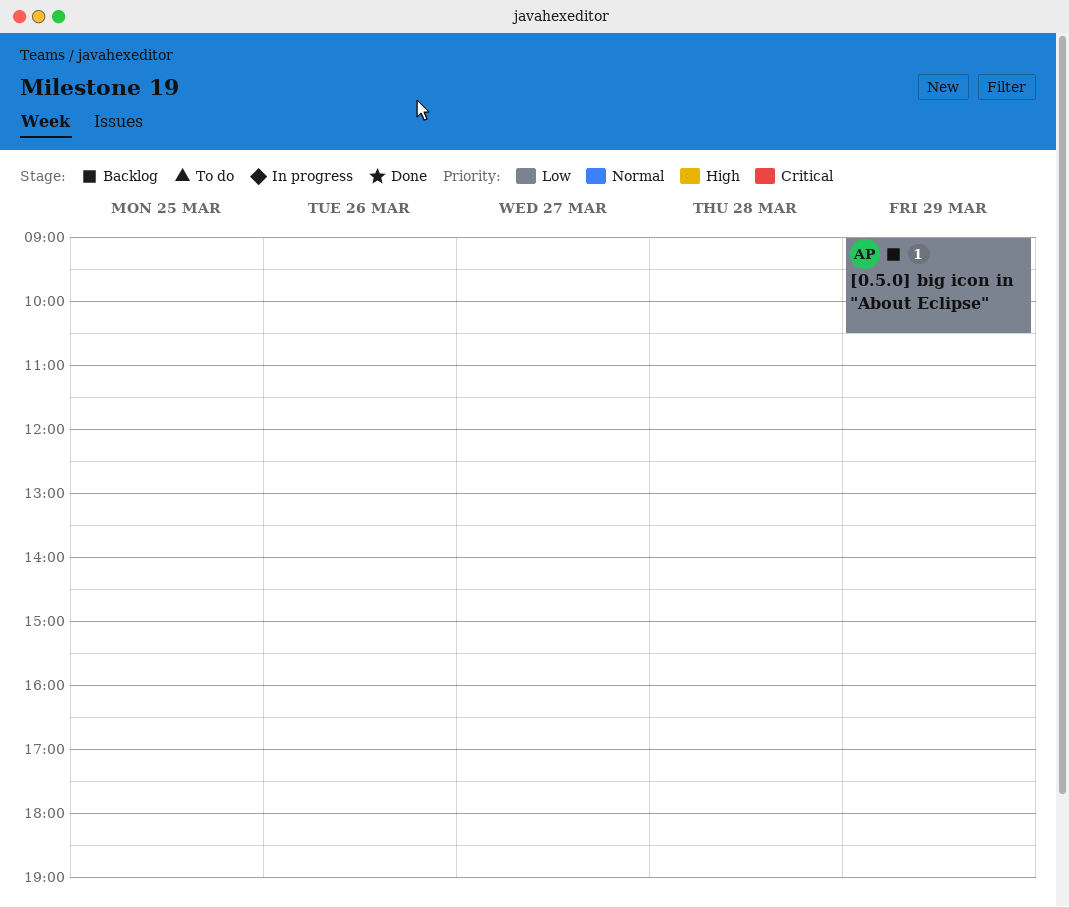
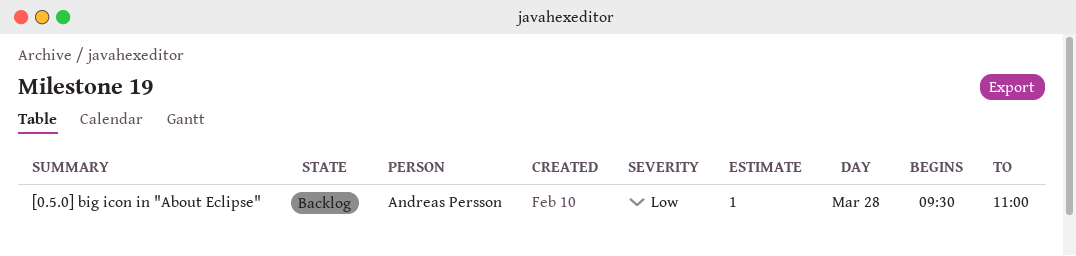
[0.5.0] big icon in "About Eclipse", day: Mar 29 -> Mar 28
[0.5.0] big icon in "About Eclipse", begins: 09:00 -> 09:30
[0.5.0] big icon in "About Eclipse", ends: 10:30 -> 11:00

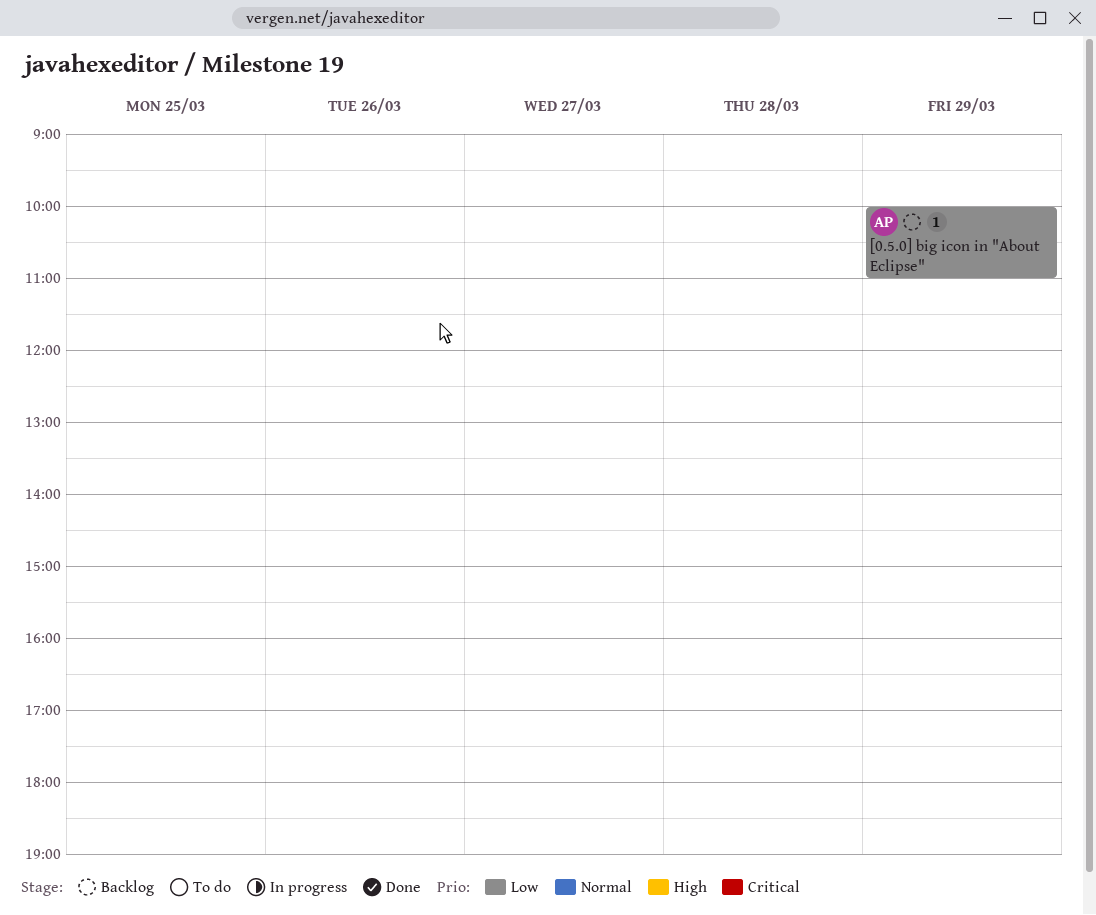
[0.5.0] big icon in "About Eclipse", day: Mar 28 -> Mar 29
[0.5.0] big icon in "About Eclipse", begins: 09:30 -> 10:00

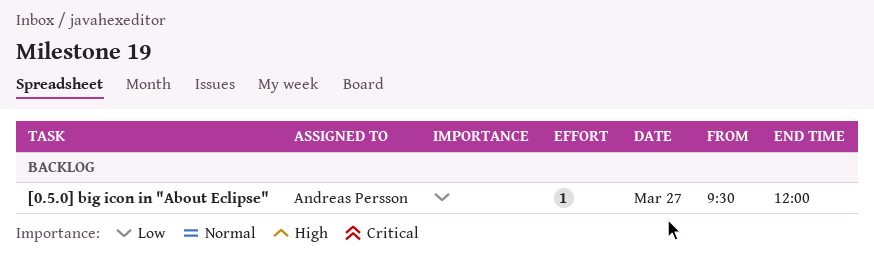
[0.5.0] big icon in "About Eclipse", day: Mar 29 -> Mar 27
[0.5.0] big icon in "About Eclipse", begins: 10:00 -> 09:30
[0.5.0] big icon in "About Eclipse", ends: 11:00 -> 12:00

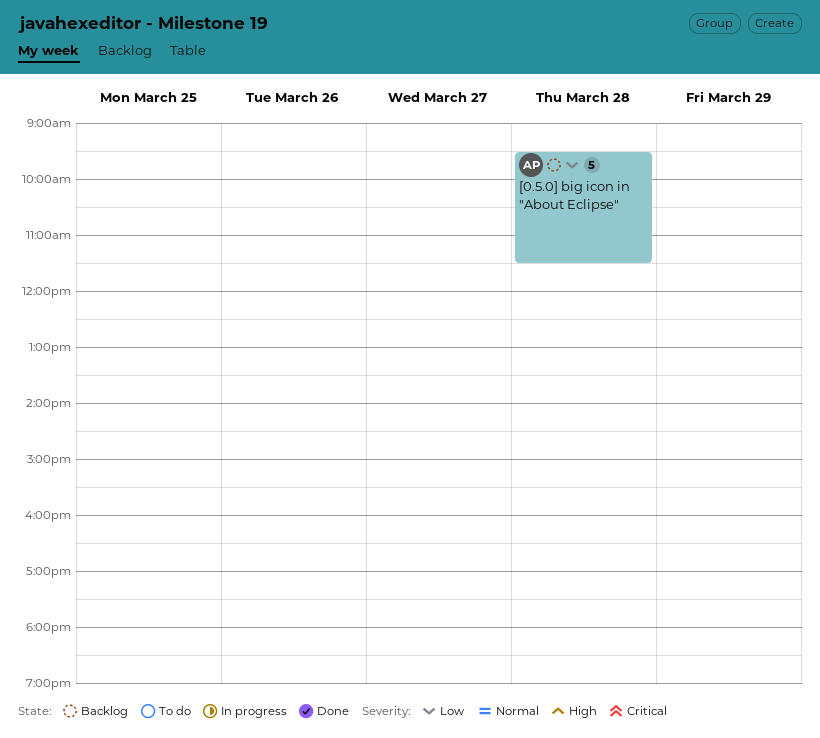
[0.5.0] big icon in "About Eclipse", estimate: 1 -> 5
[0.5.0] big icon in "About Eclipse", day: Mar 27 -> Mar 28
[0.5.0] big icon in "About Eclipse", ends: 12:00 -> 11:30

